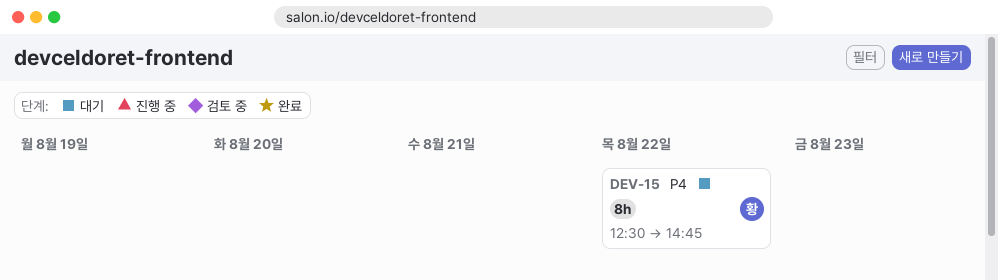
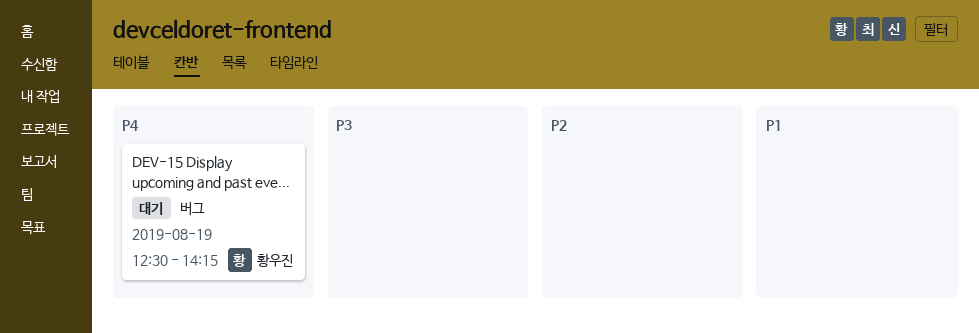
DEV-15, day: Aug 22 -> Aug 19
DEV-15, ends: 14:45 -> 14:15

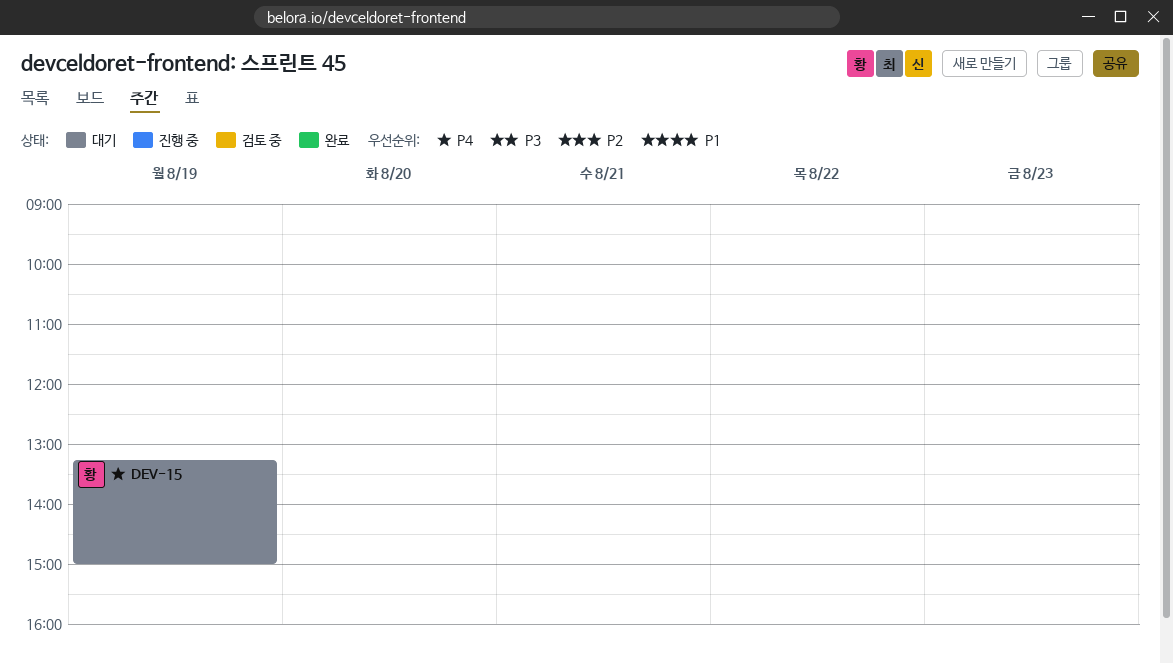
DEV-15, begins: 12:30 -> 13:15
DEV-15, ends: 14:15 -> 15:00

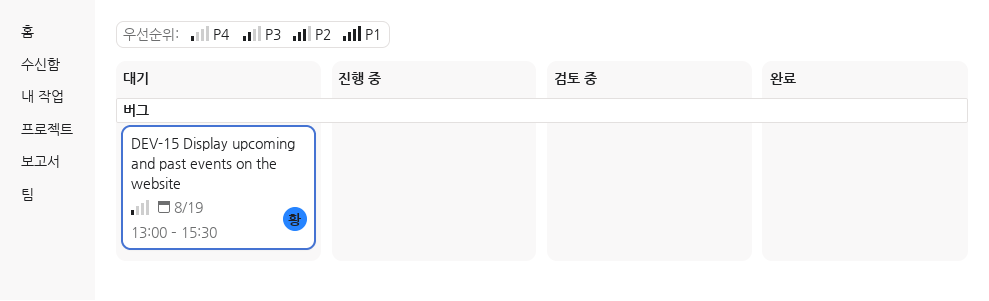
DEV-15, begins: 13:15 -> 13:00
DEV-15, ends: 15:00 -> 15:30

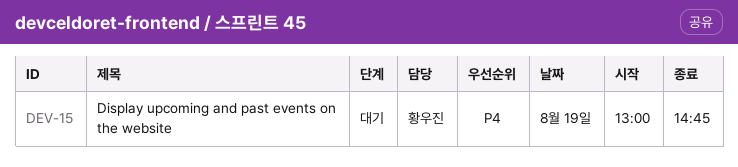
DEV-15, ends: 15:30 -> 14:45

